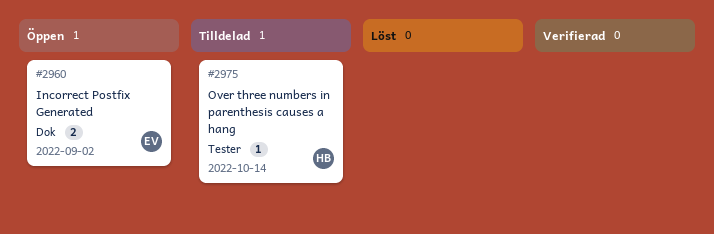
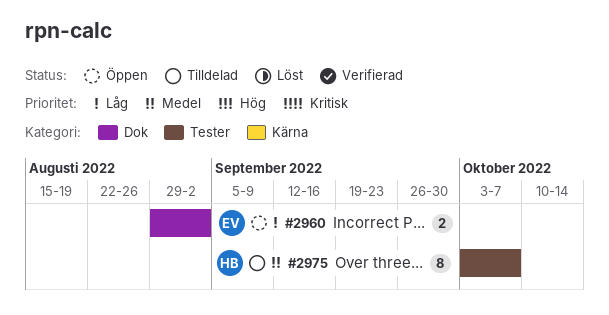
#2975, estimate: 1 -> 8
#2975, due: Oct 14 -> Oct 7

